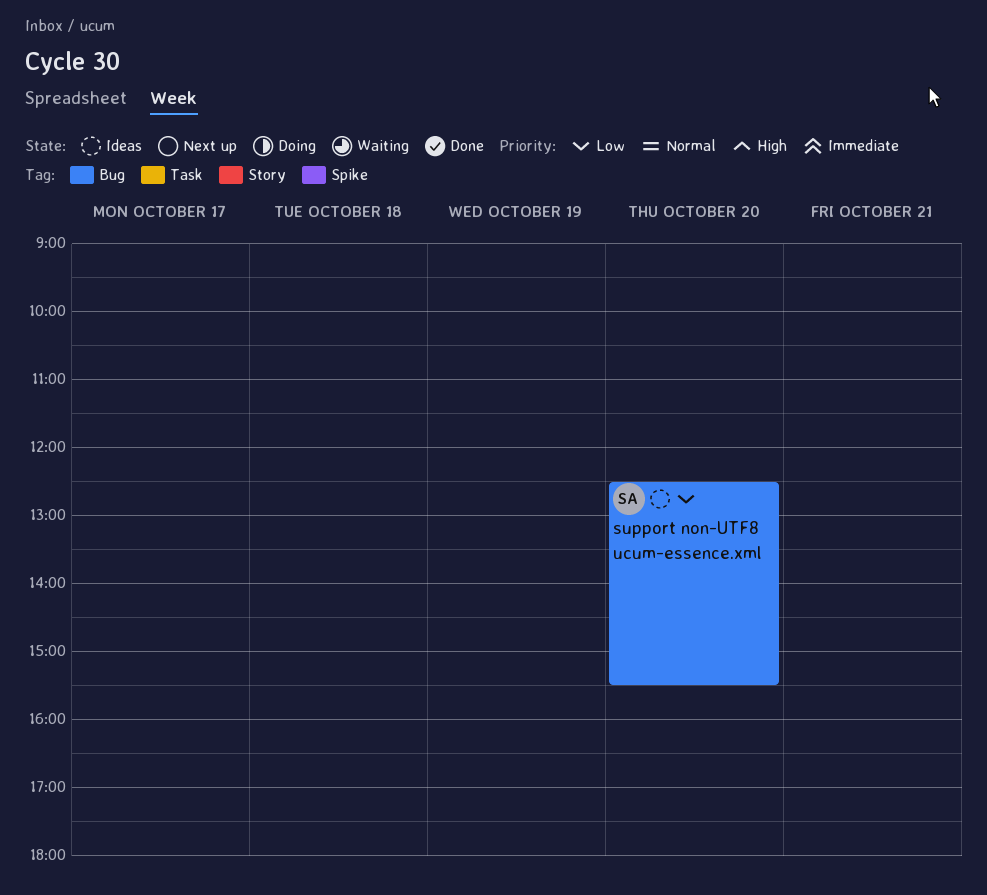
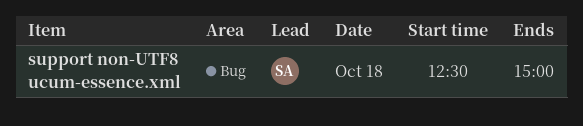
support non-UTF8 ucum-essence.xml, day: Oct 20 -> Oct 18
support non-UTF8 ucum-essence.xml, ends: 15:30 -> 15:00

